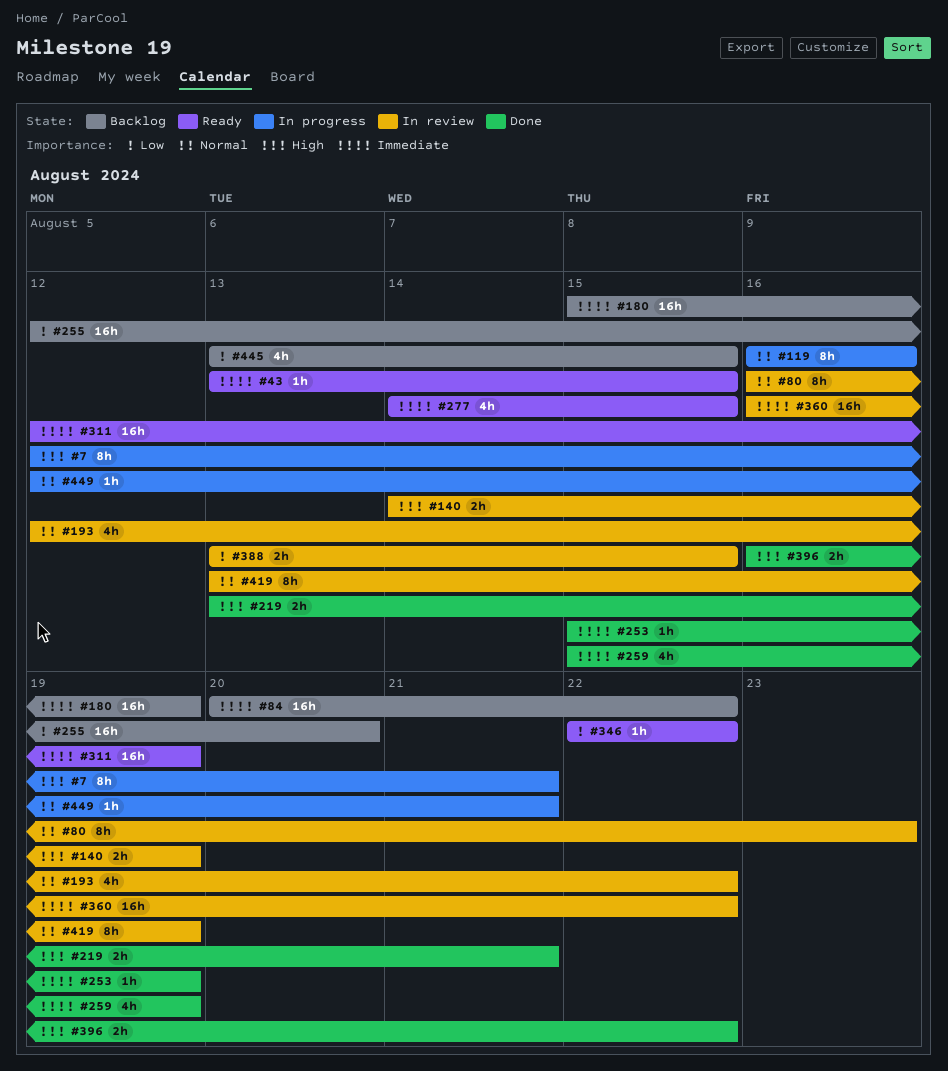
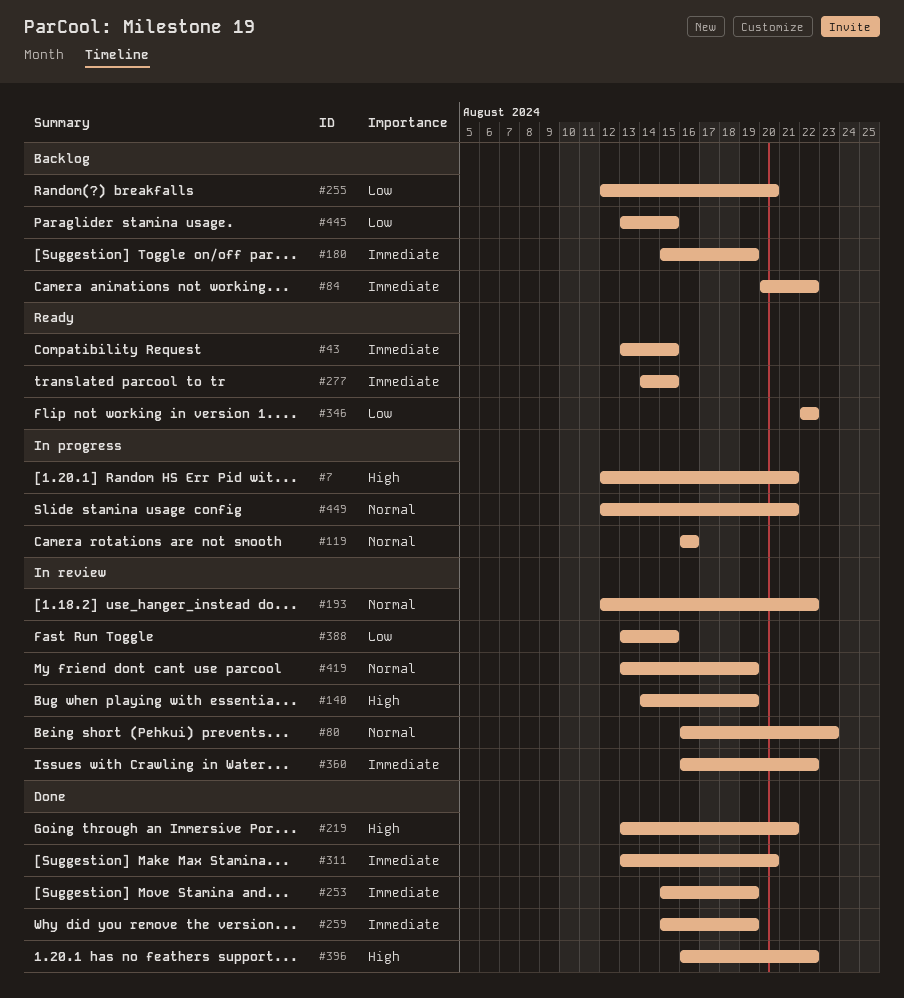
#311, status: Ready -> Done
#311, start: Aug 12 -> Aug 13
#311, due: Aug 19 -> Aug 20

